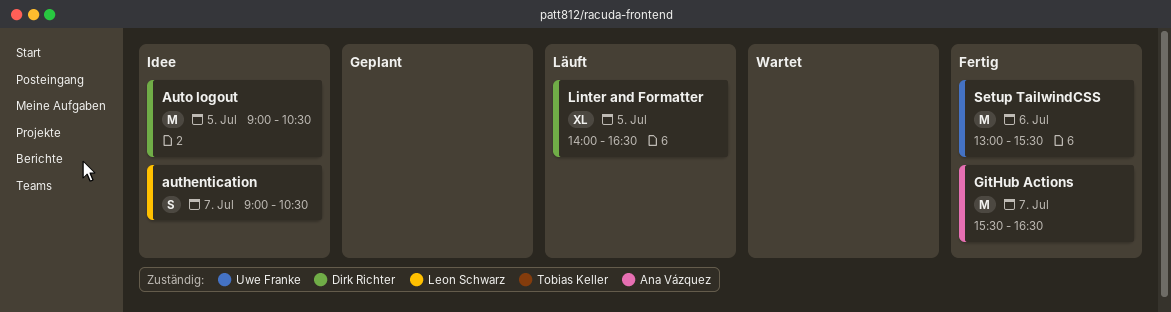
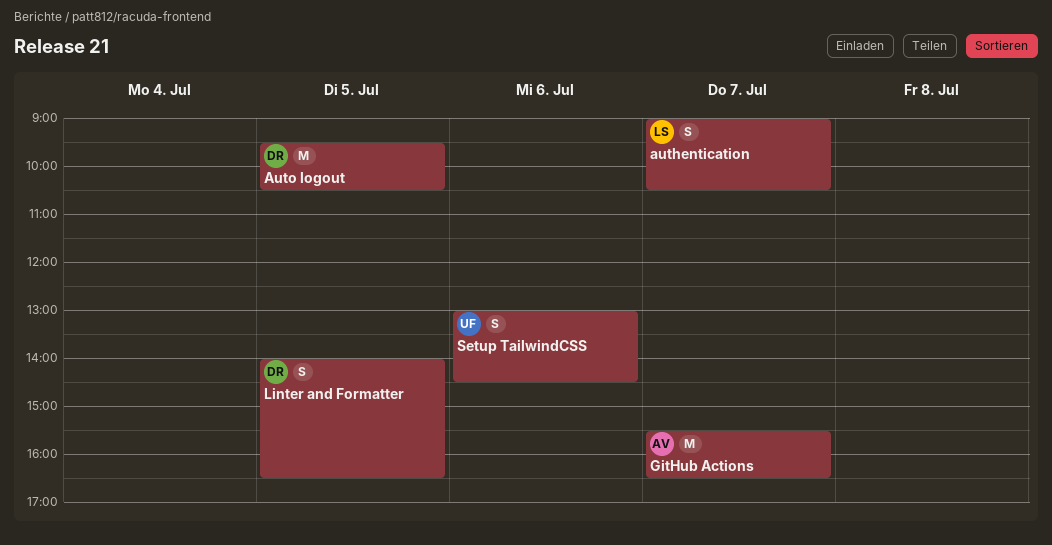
Auto logout, begins: 09:00 -> 09:30
Linter and Formatter, estimate: XL -> S
Setup TailwindCSS, estimate: M -> S
Setup TailwindCSS, ends: 15:30 -> 14:30

